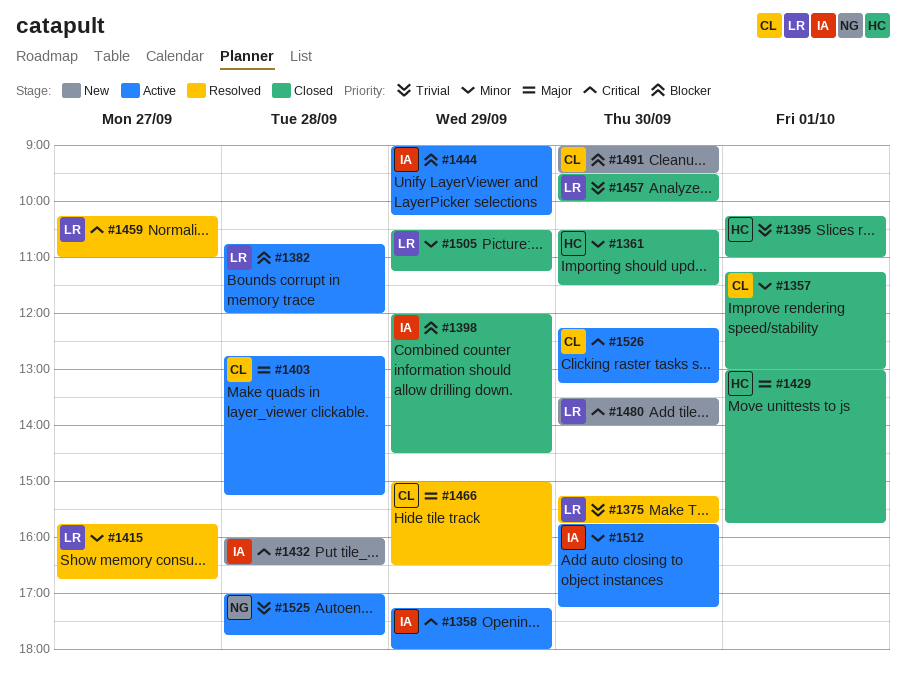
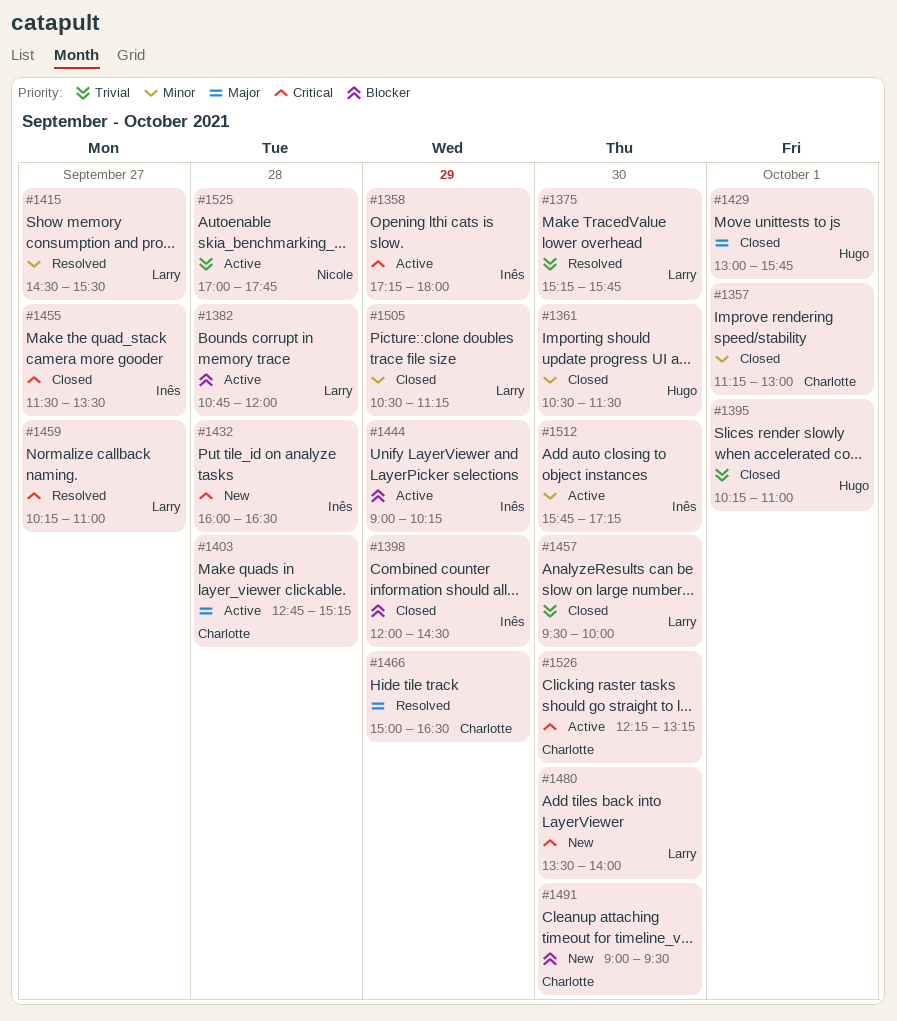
#1415, begins: 15:45 -> 14:30
#1415, ends: 16:45 -> 15:30
#1455: none -> present

